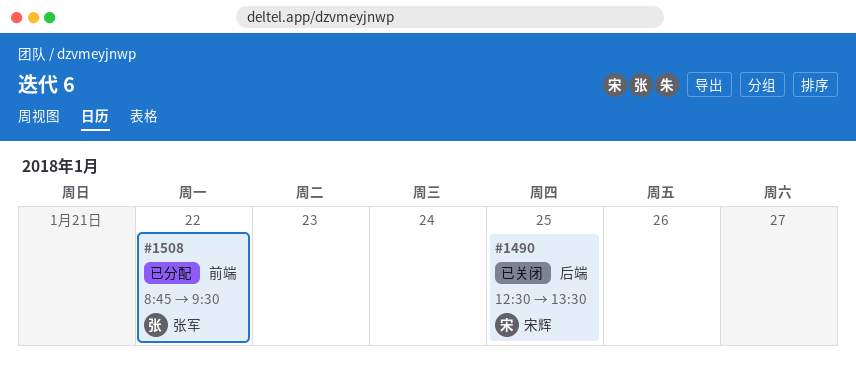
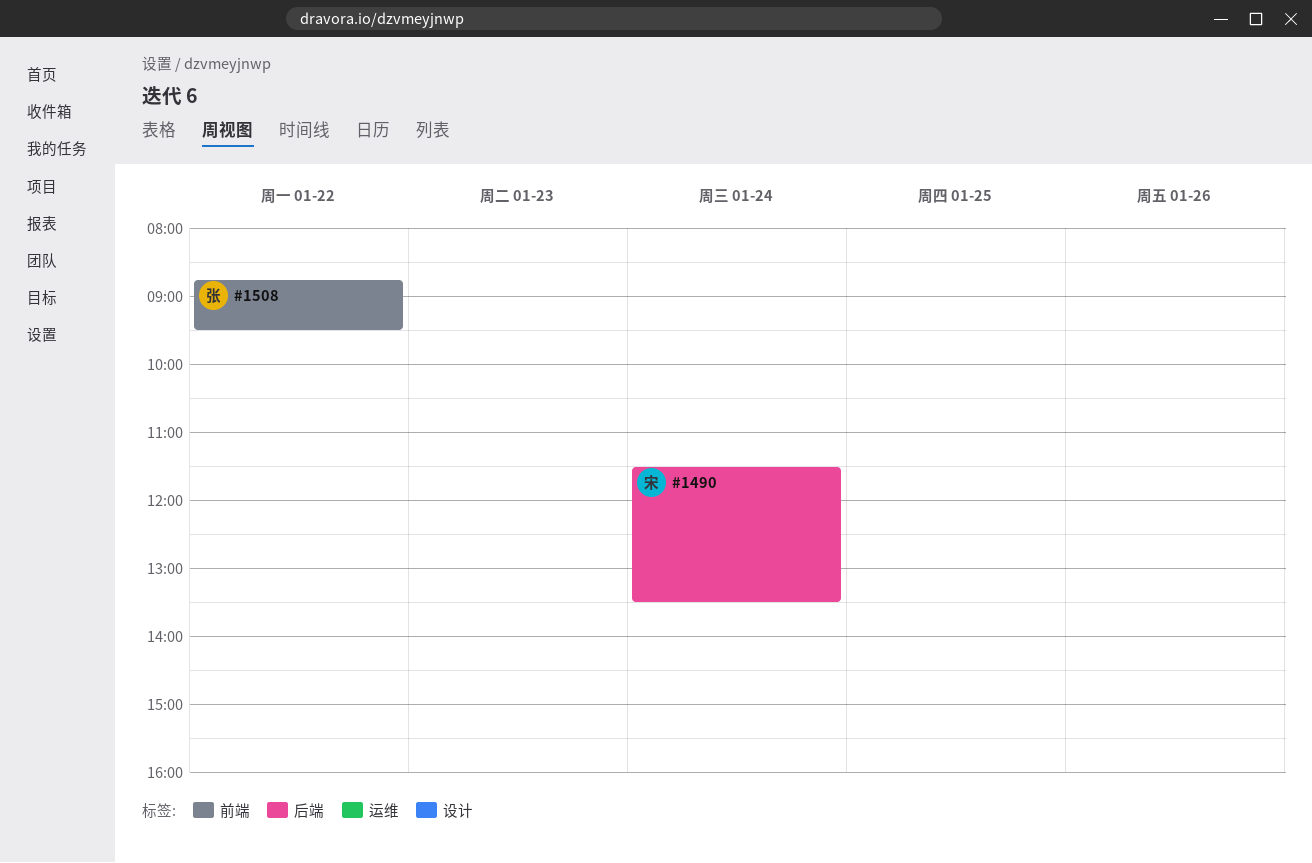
#1490, day: Jan 25 -> Jan 24
#1490, begins: 12:30 -> 11:30

